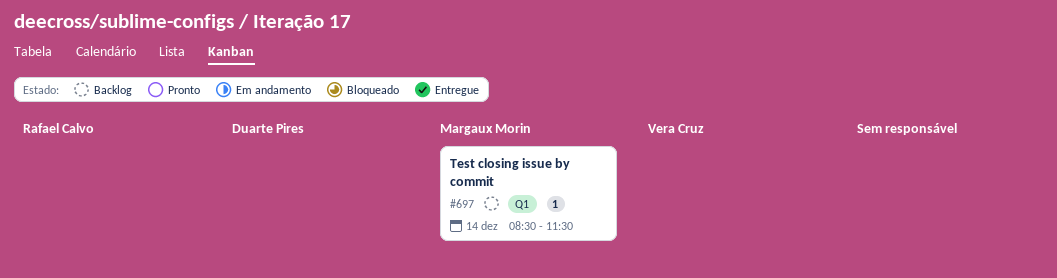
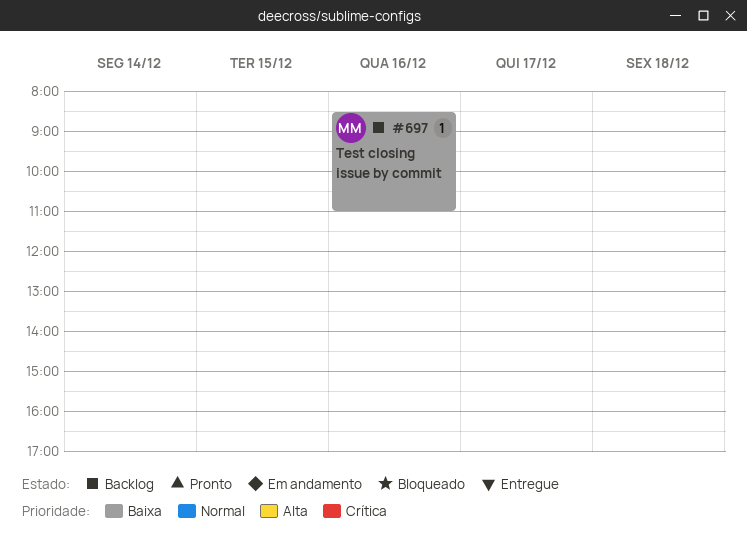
#697, day: Dec 14 -> Dec 16
#697, ends: 11:30 -> 11:00

